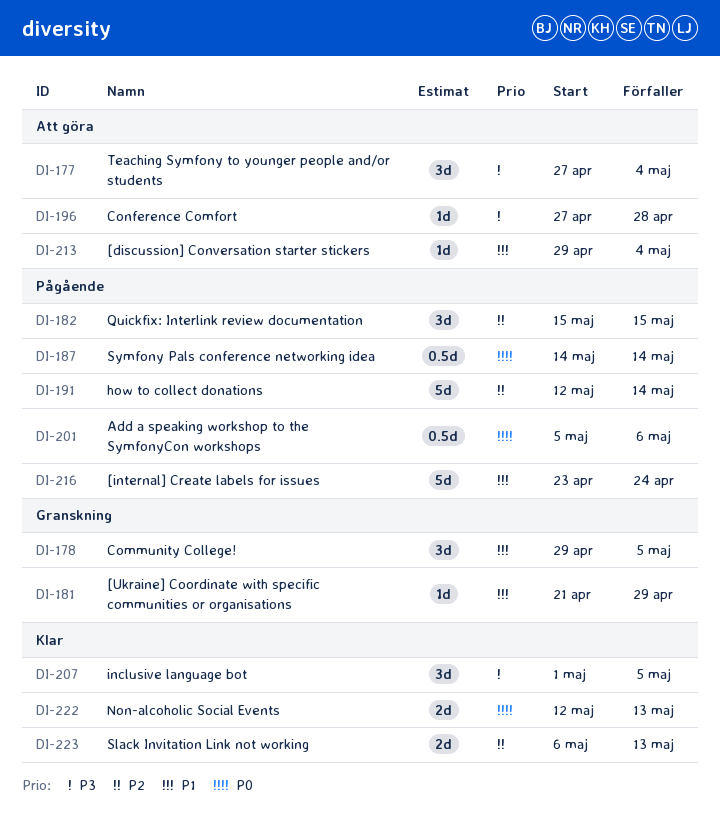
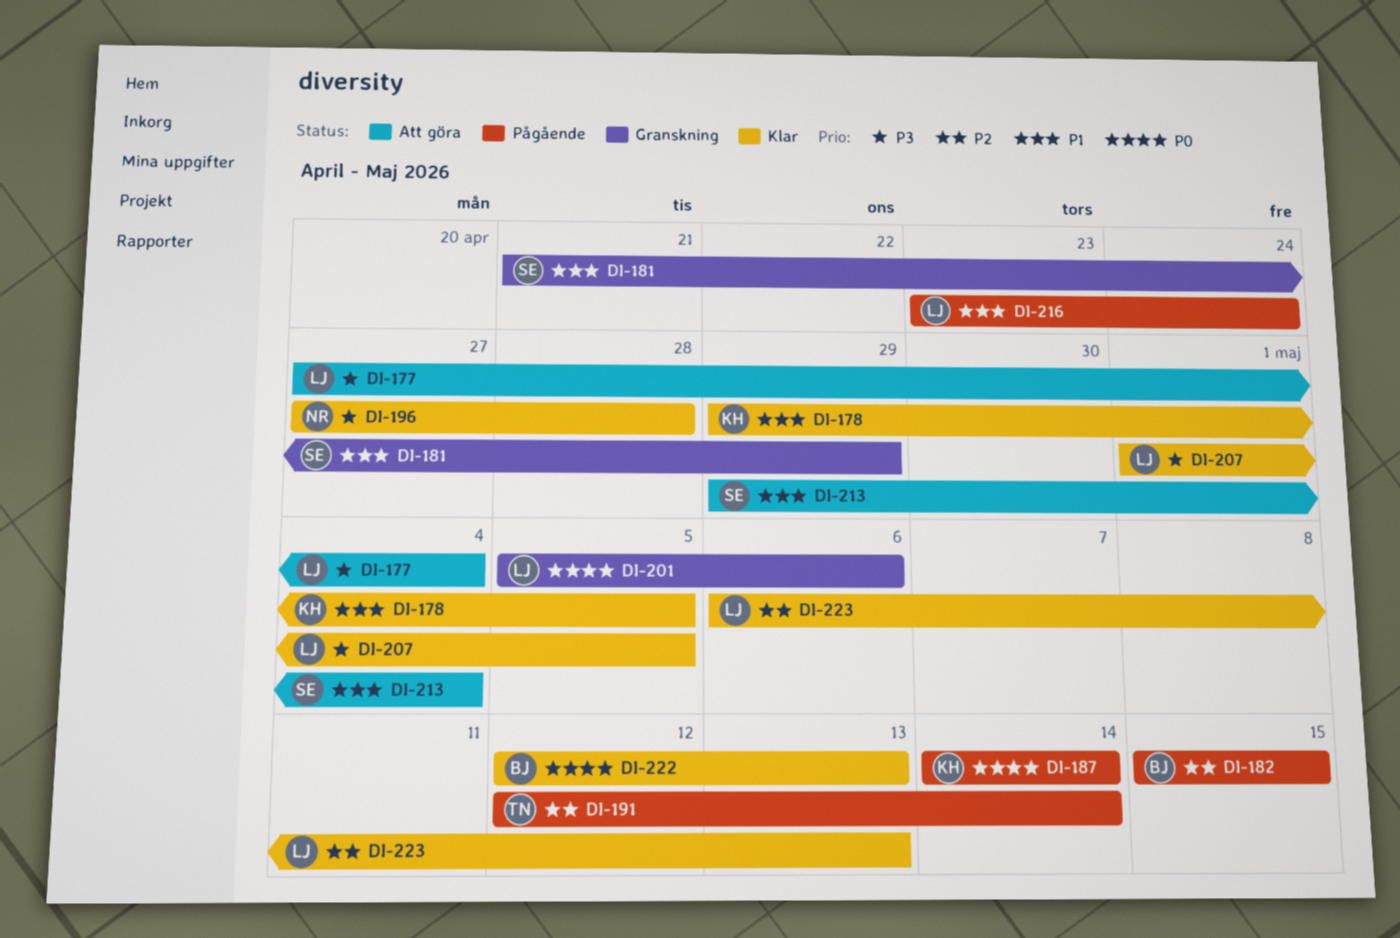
DI-178, status: Granskning -> Klar
DI-196, status: Att göra -> Klar
DI-201, status: Pågående -> Granskning

